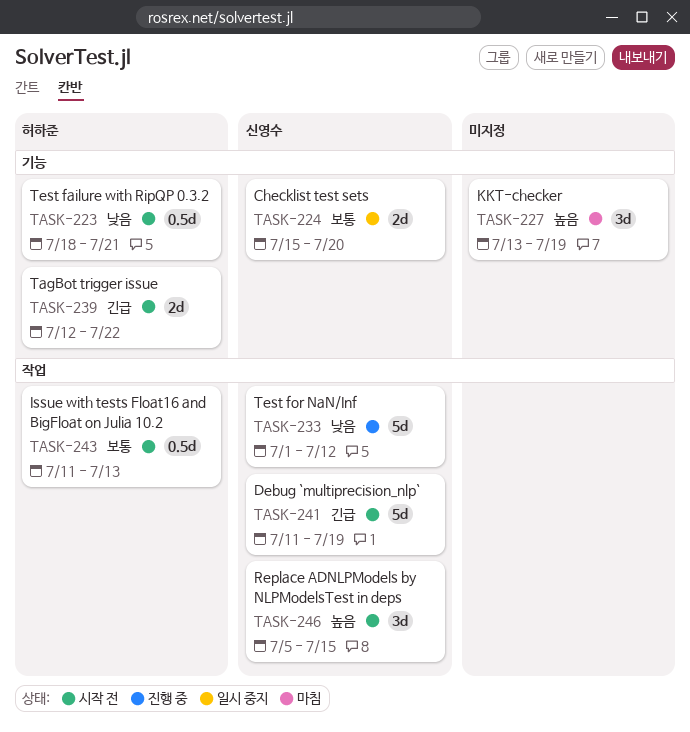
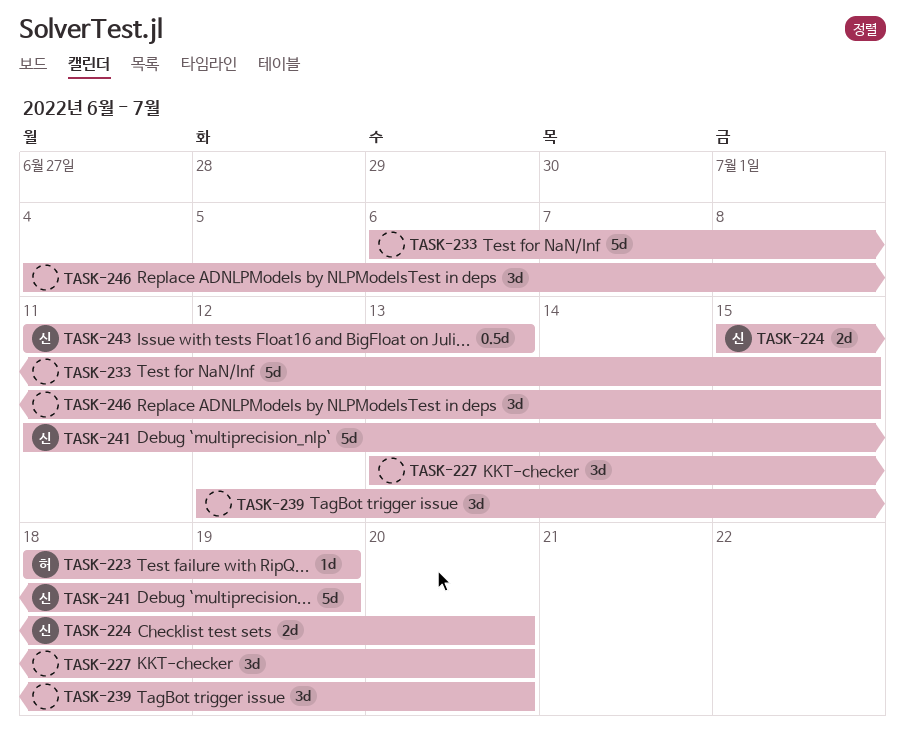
TASK-223, estimate: 0.5d -> 1d
TASK-223, due: Jul 21 -> Jul 19
TASK-227, due: Jul 19 -> Jul 20
TASK-233, owner: 신영수 -> none
TASK-233, start: Jul 1 -> Jul 6
TASK-233, due: Jul 12 -> Jul 15
TASK-239, owner: 허하준 -> none
TASK-239, estimate: 2d -> 3d
TASK-239, due: Jul 22 -> Jul 20
TASK-243, owner: 허하준 -> 신영수
TASK-246, owner: 신영수 -> none
TASK-246, start: Jul 5 -> Jul 4

